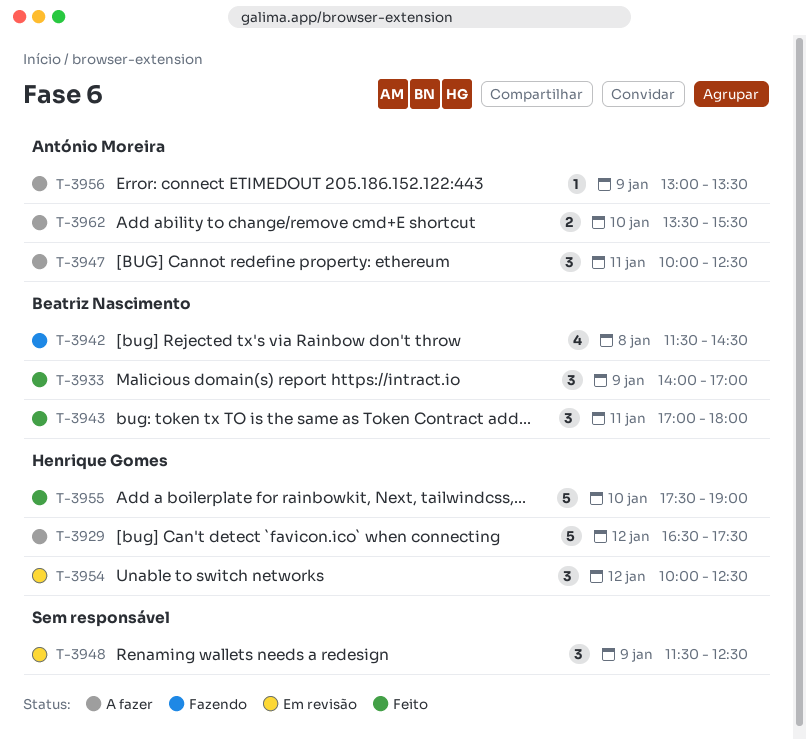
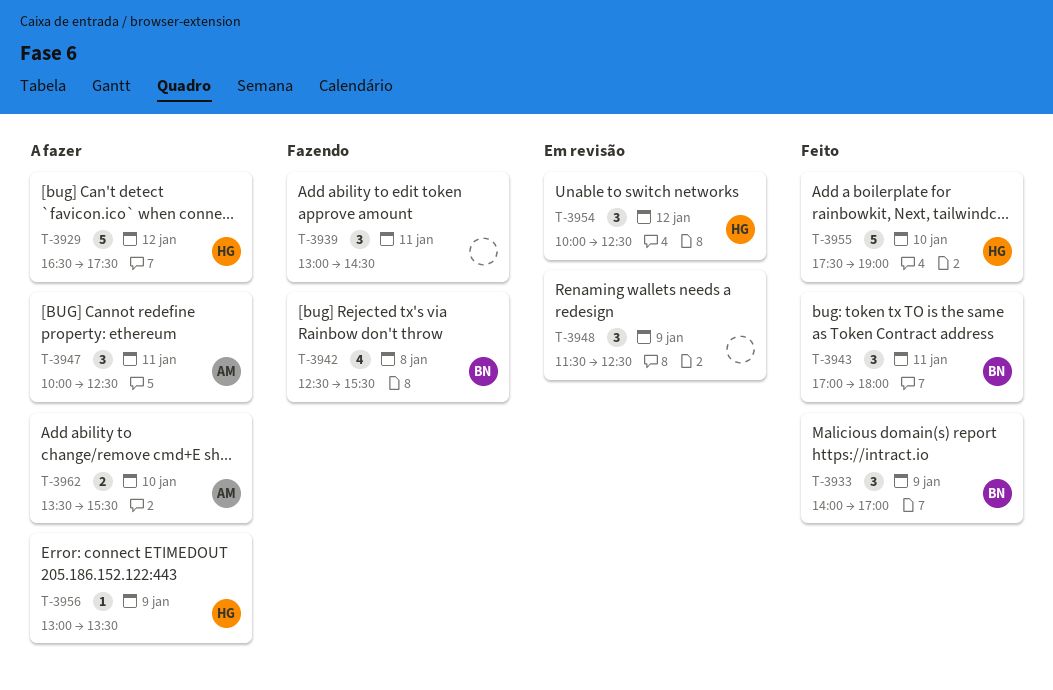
T-3939: none -> present
T-3942, begins: 11:30 -> 12:30
T-3942, ends: 14:30 -> 15:30
T-3956, owner: António Moreira -> Henrique Gomes

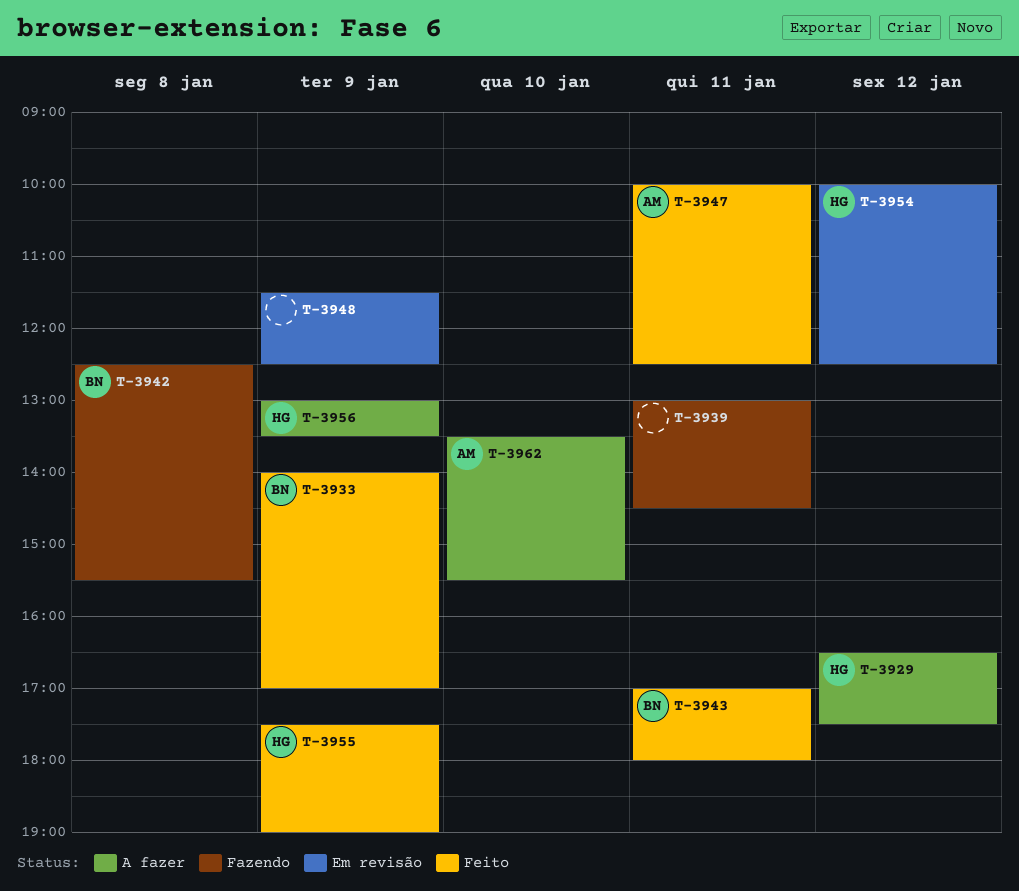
T-3947, status: A fazer -> Feito
T-3955, day: Jan 10 -> Jan 9

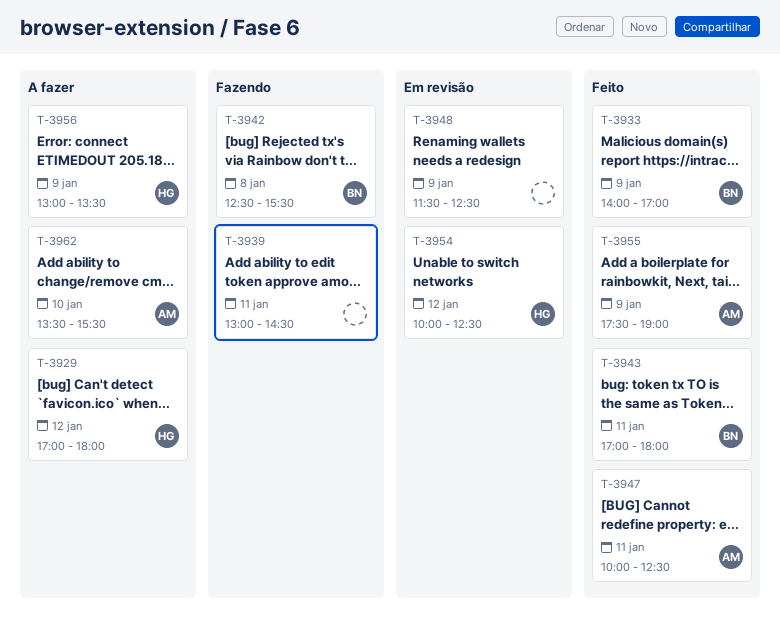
T-3929, begins: 16:30 -> 17:00
T-3929, ends: 17:30 -> 18:00
T-3955, owner: HG -> AM

